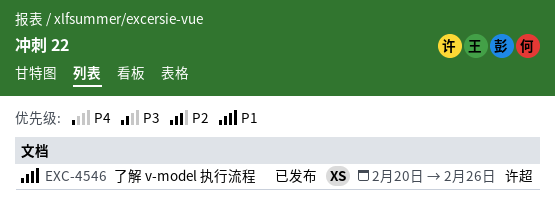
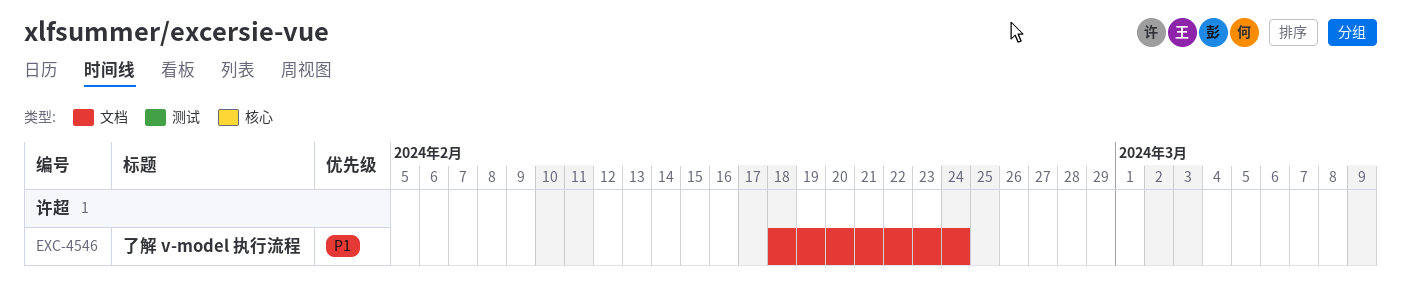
EXC-4546, start: Feb 20 -> Feb 18
EXC-4546, due: Feb 26 -> Feb 24

